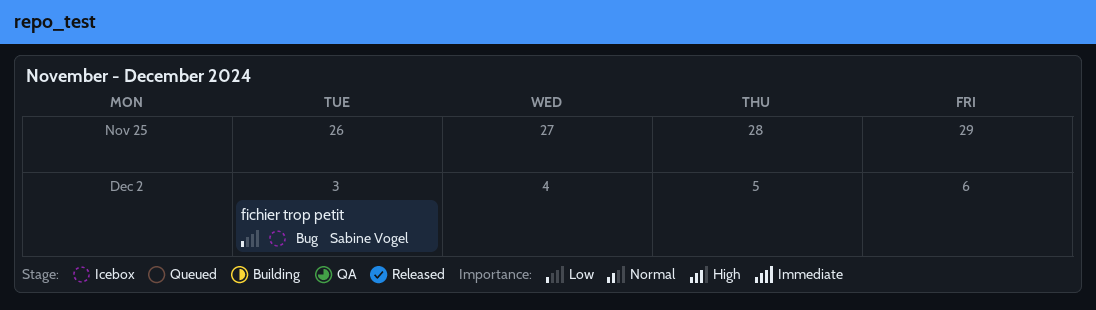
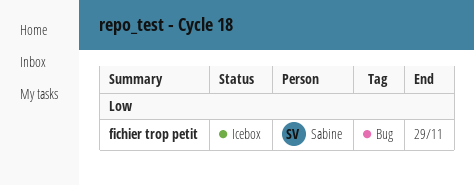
fichier trop petit, due: Dec 3 -> Nov 29

